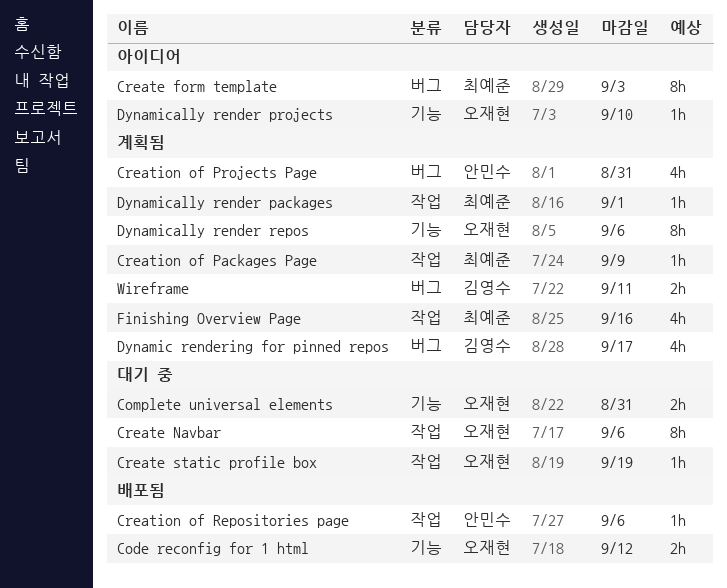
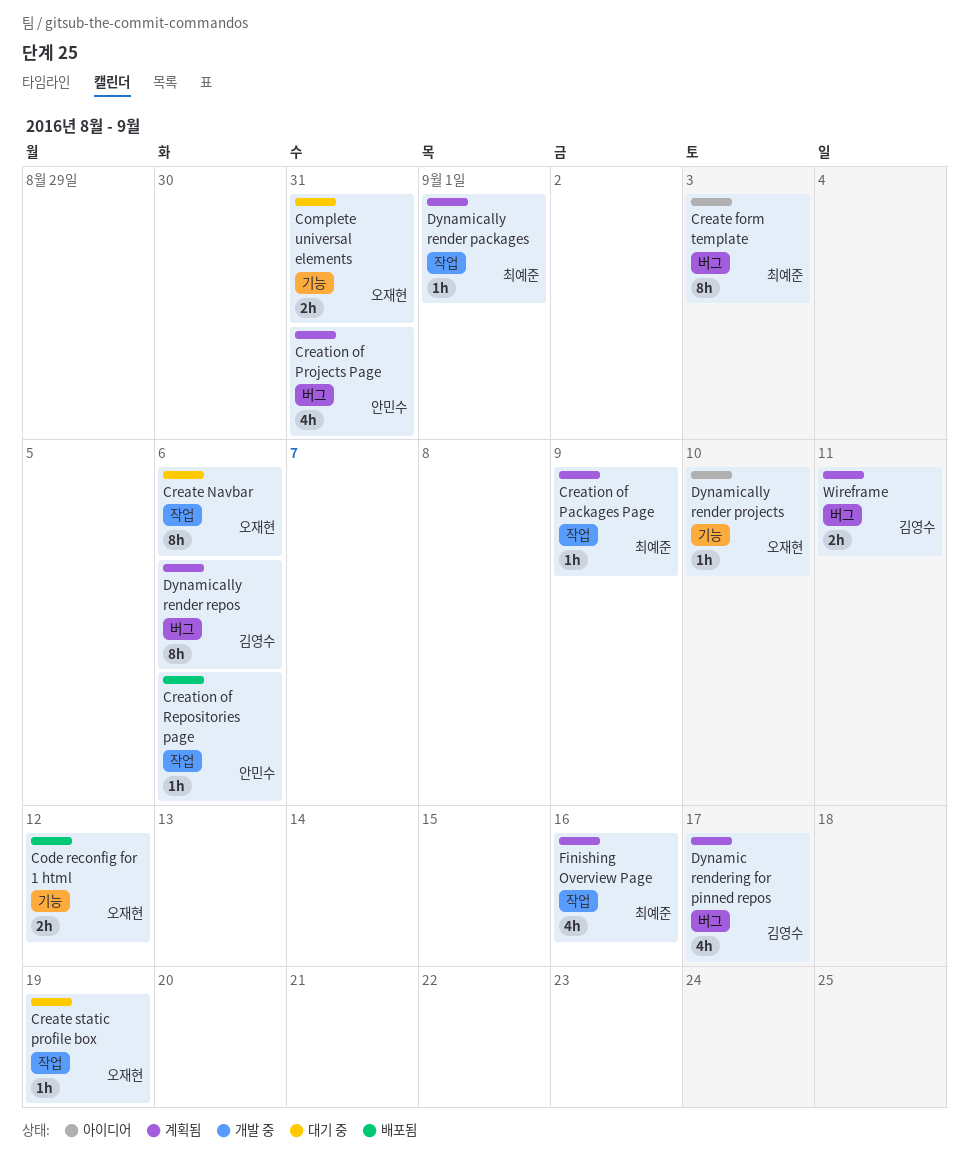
Dynamically render repos, owner: 오재현 -> 김영수
Dynamically render repos, label: 기능 -> 버그

